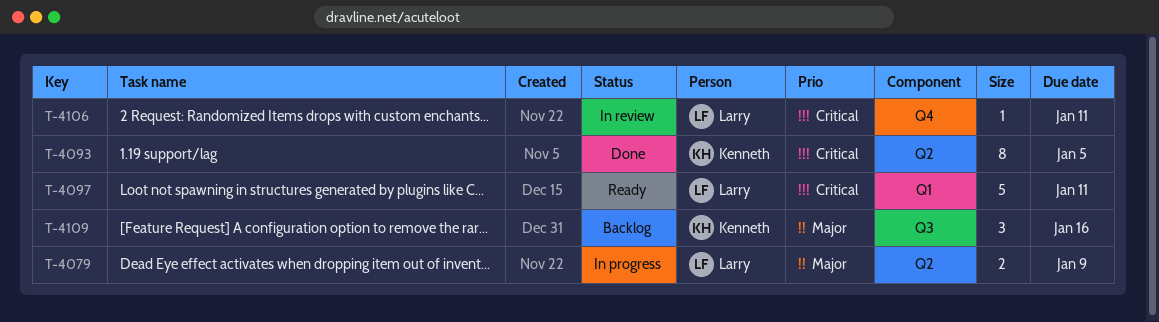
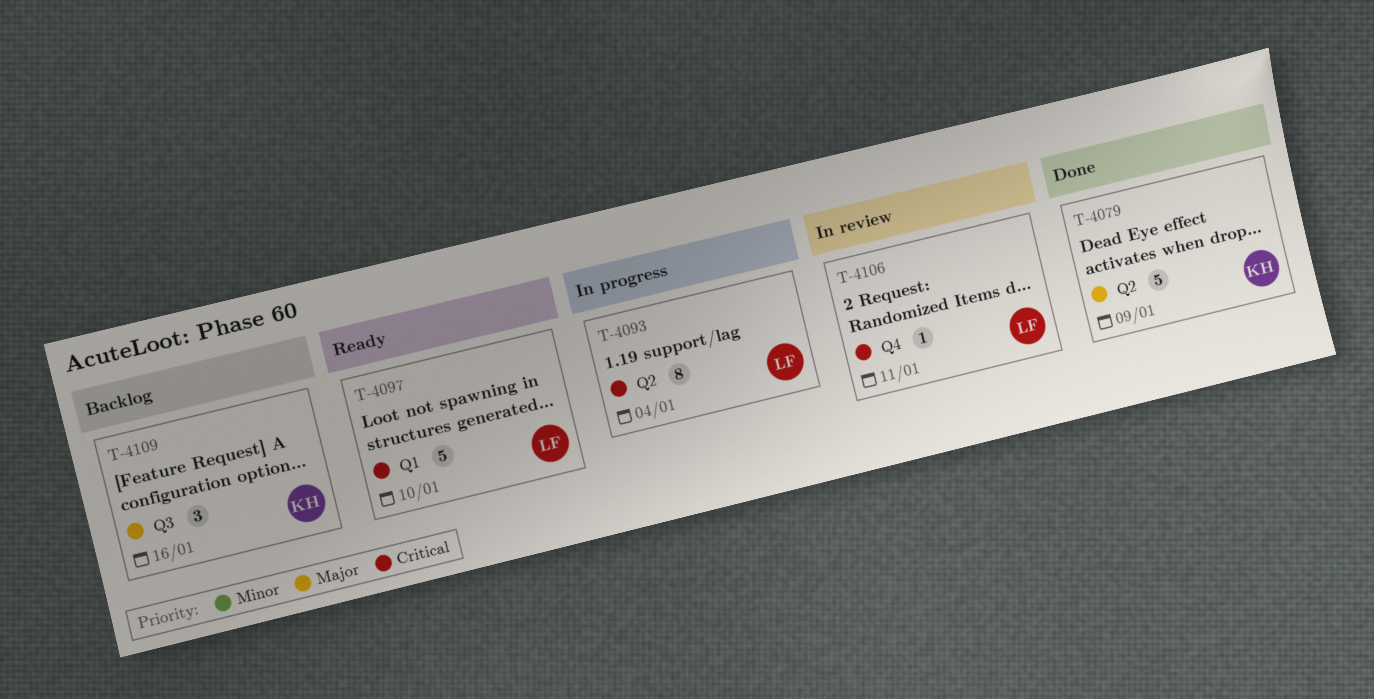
T-4079, status: In progress -> Done
T-4079, owner: Larry -> Kenneth
T-4079, estimate: 2 -> 5
T-4093, status: Done -> In progress
T-4093, owner: Kenneth -> Larry
T-4093, due: Jan 5 -> Jan 4
T-4097, due: Jan 11 -> Jan 10

